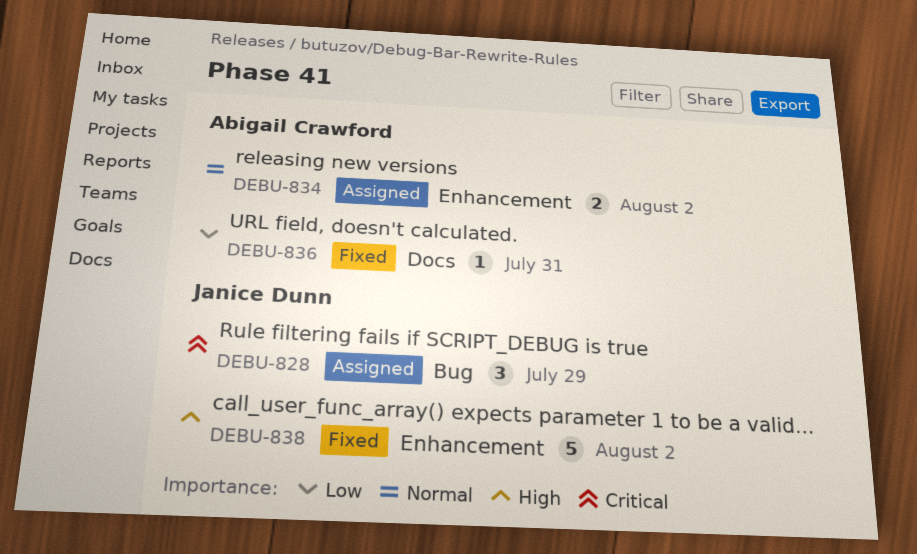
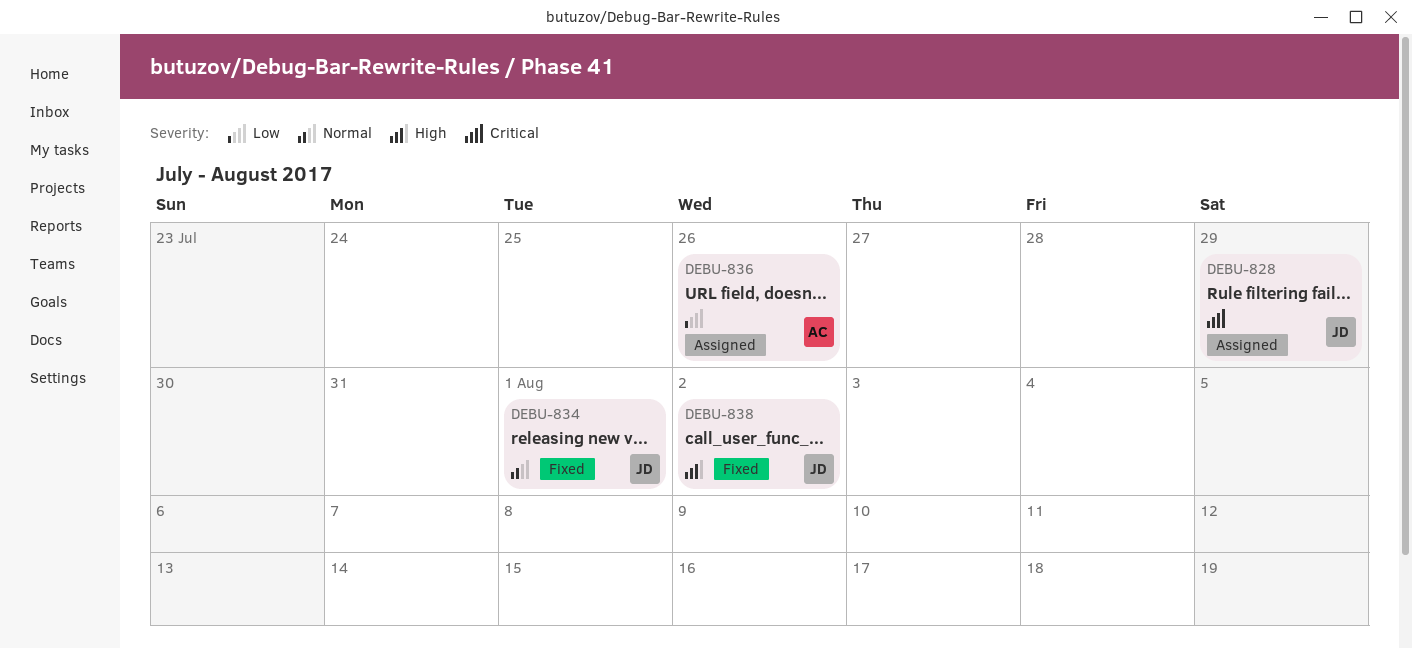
DEBU-834, status: Assigned -> Fixed
DEBU-834, owner: Abigail Crawford -> Janice Dunn
DEBU-834, due: Aug 2 -> Aug 1
DEBU-836, status: Fixed -> Assigned
DEBU-836, due: Jul 31 -> Jul 26

